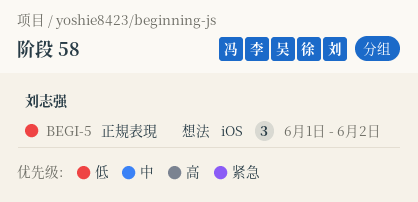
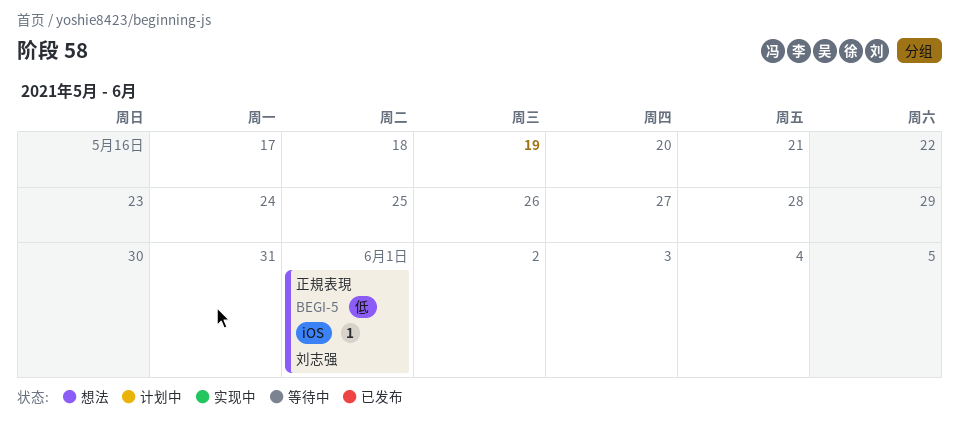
BEGI-5, estimate: 3 -> 1
BEGI-5, due: Jun 2 -> Jun 1

